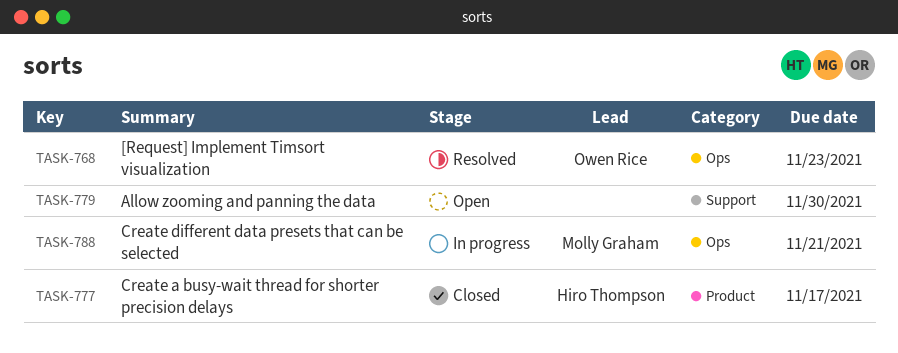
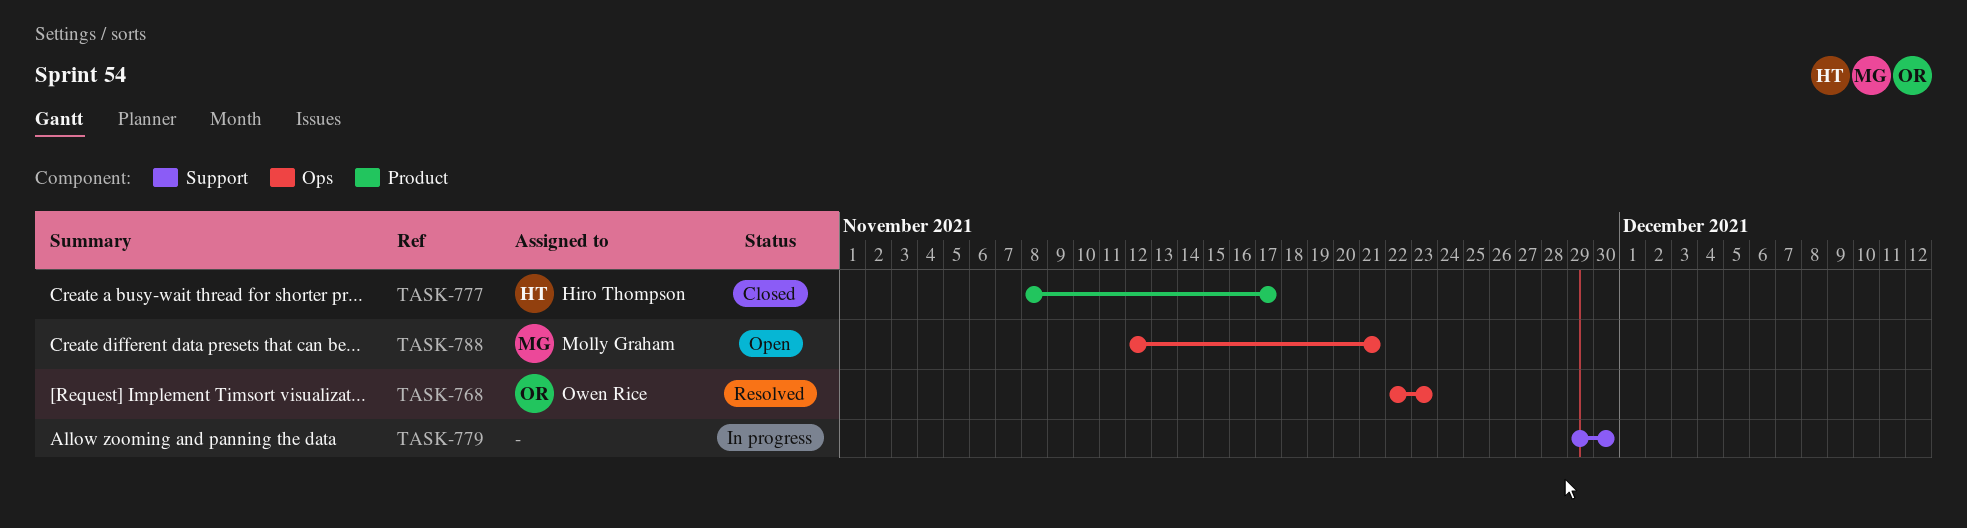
TASK-779, status: Open -> In progress
TASK-788, status: In progress -> Open

